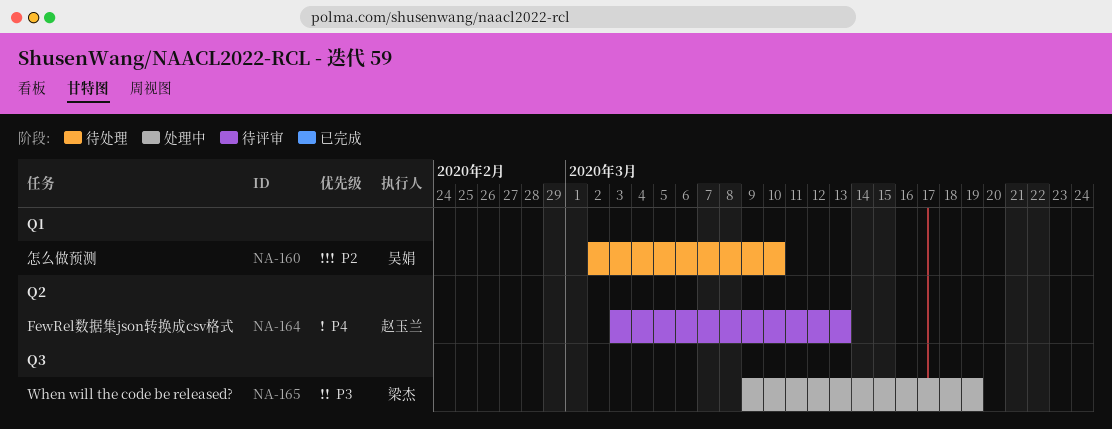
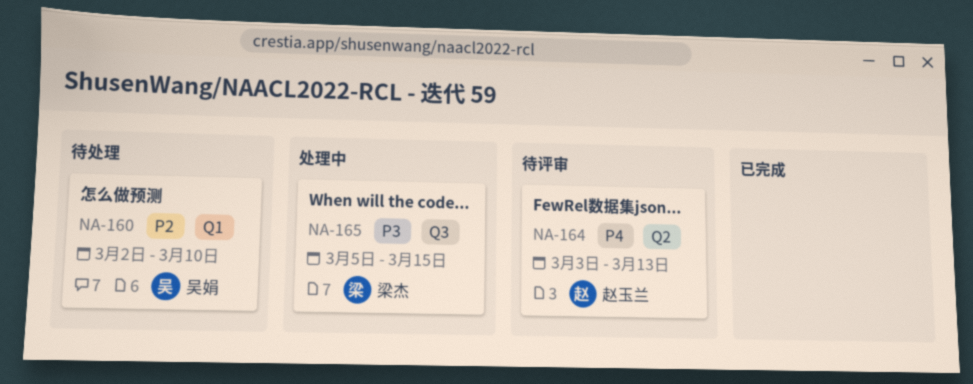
NA-165, start: Mar 9 -> Mar 5
NA-165, due: Mar 19 -> Mar 15

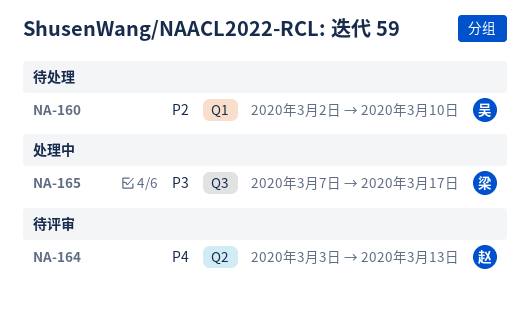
NA-165, start: Mar 5 -> Mar 7
NA-165, due: Mar 15 -> Mar 17

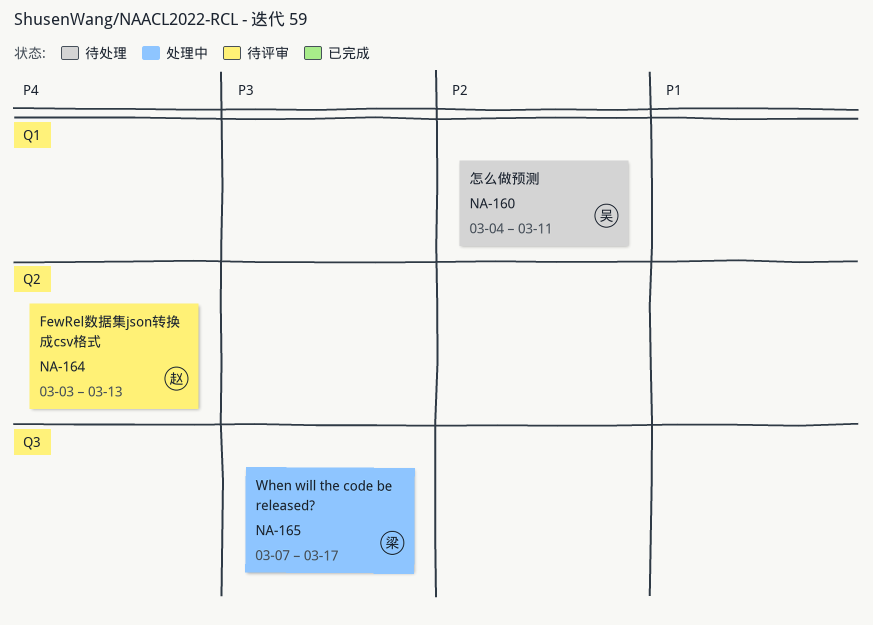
NA-160, start: Mar 2 -> Mar 4
NA-160, due: Mar 10 -> Mar 11

